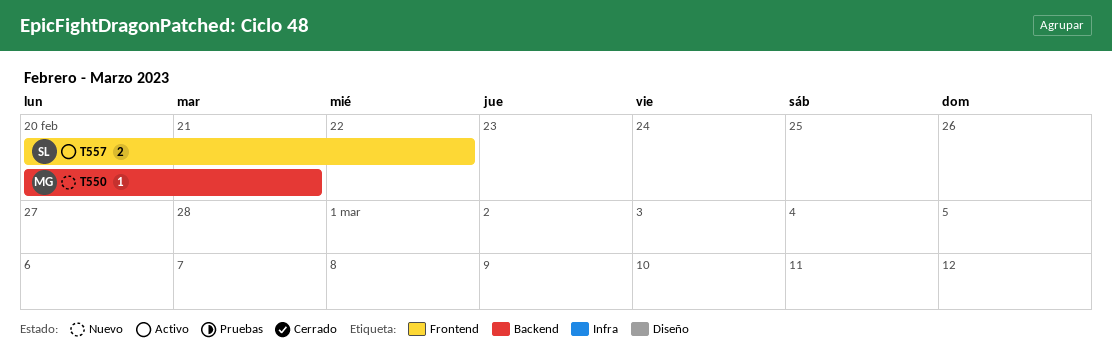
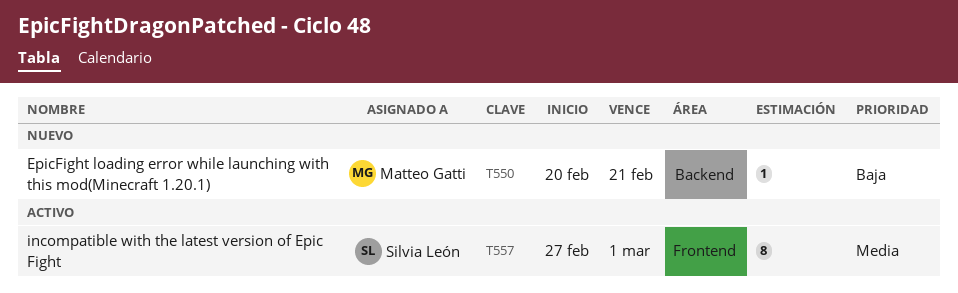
T557, estimate: 2 -> 8
T557, start: Feb 20 -> Feb 27
T557, due: Feb 22 -> Mar 1

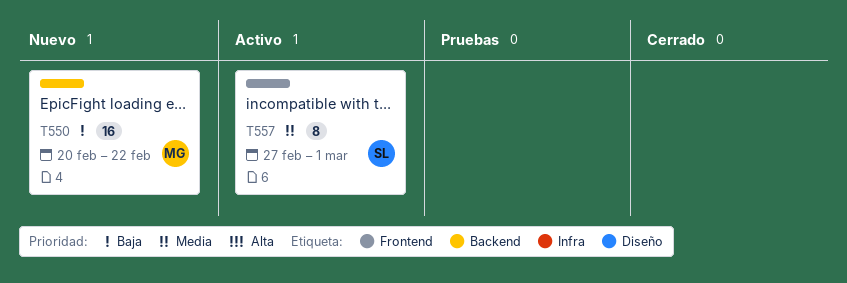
T550, estimate: 1 -> 16
T550, due: Feb 21 -> Feb 22

